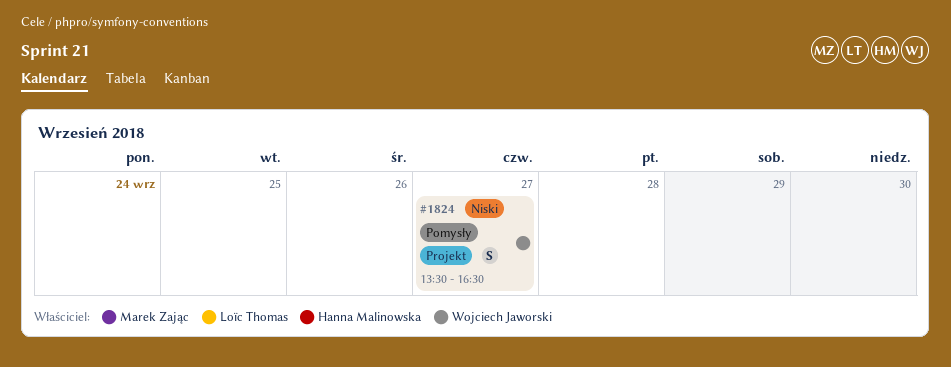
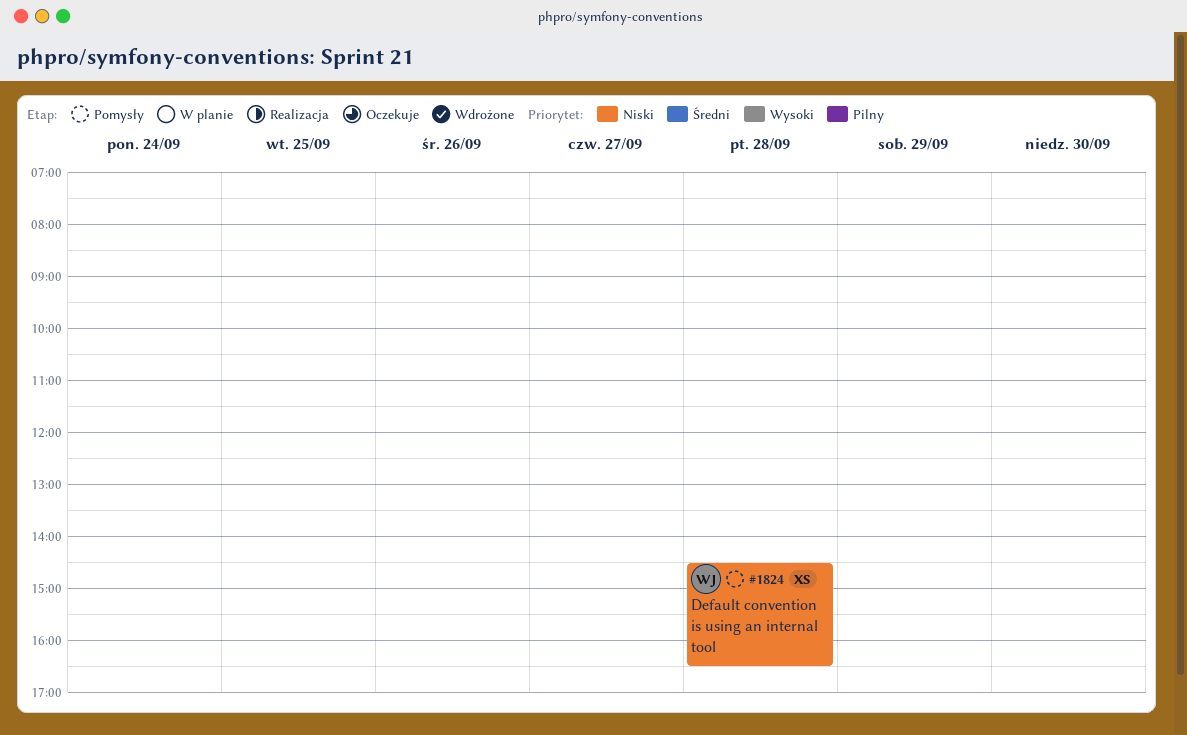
#1824, estimate: S -> XS
#1824, day: Sep 27 -> Sep 28
#1824, begins: 13:30 -> 14:30

